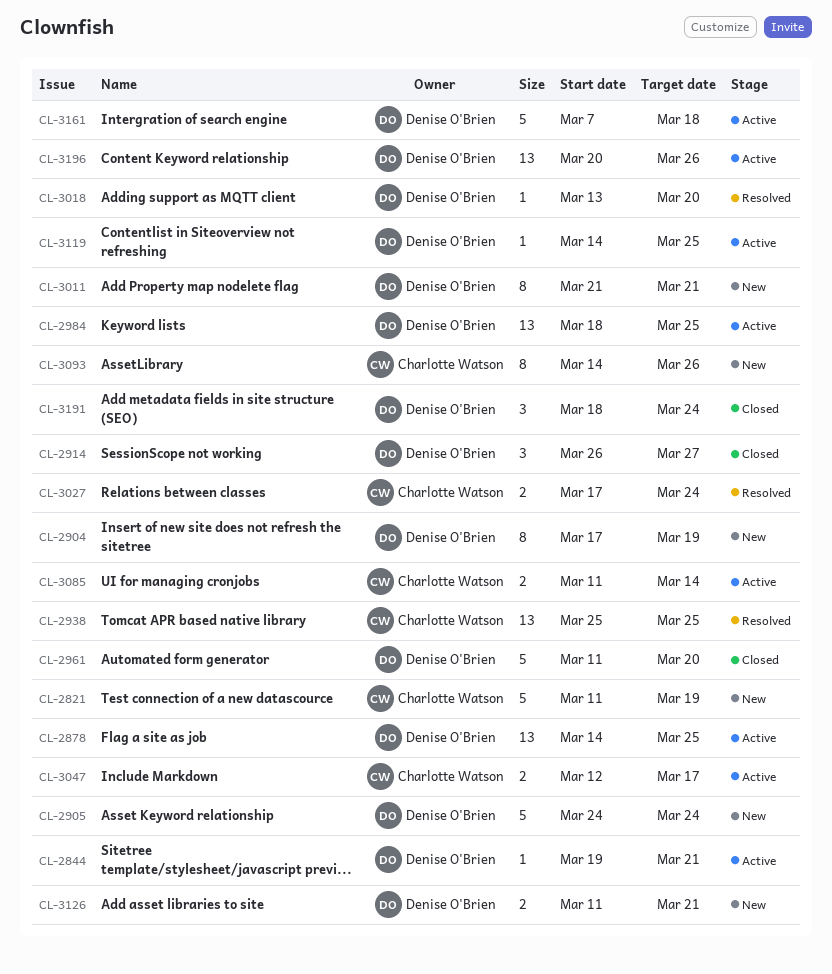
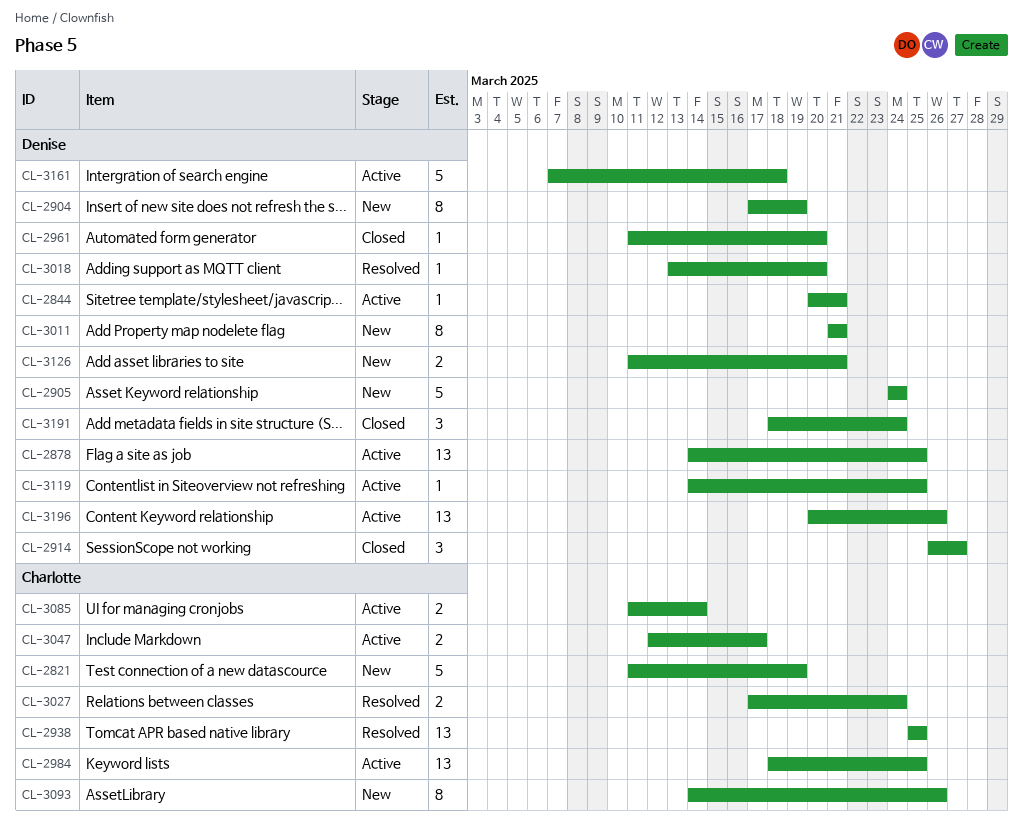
CL-2844, start: Mar 19 -> Mar 20
CL-2961, estimate: 5 -> 1
CL-2984, owner: Denise O'Brien -> Charlotte Watson

